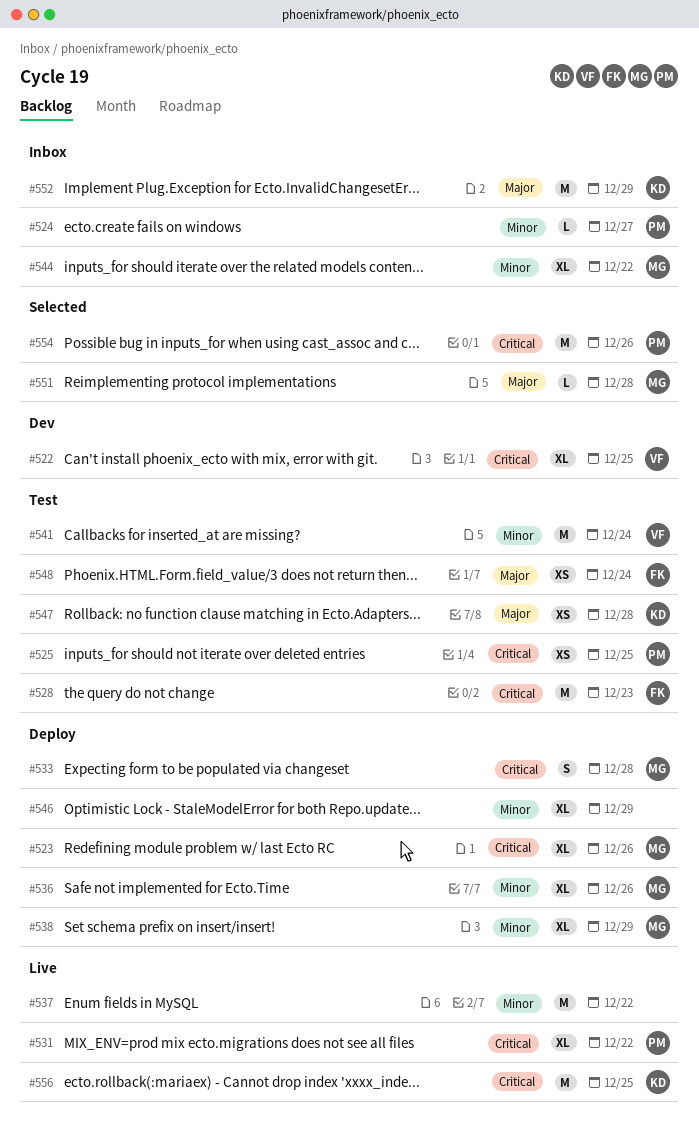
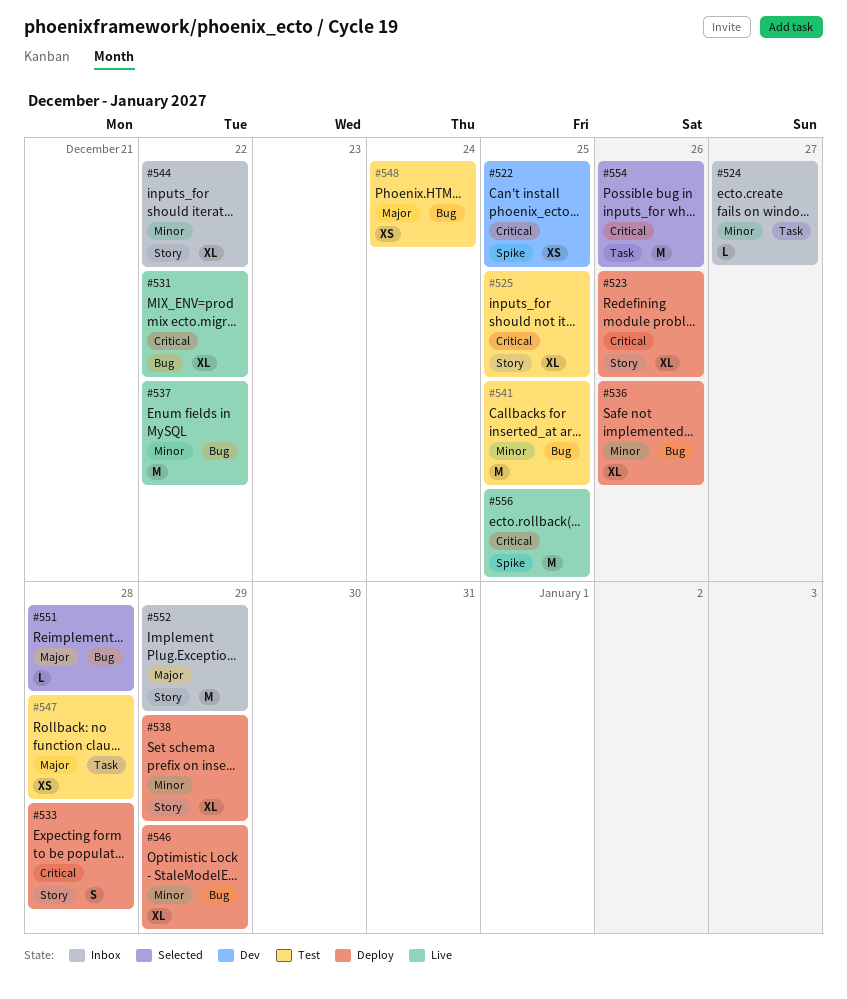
#522, estimate: XL -> XS
#525, estimate: XS -> XL
#528: present -> none
#541, due: Dec 24 -> Dec 25

